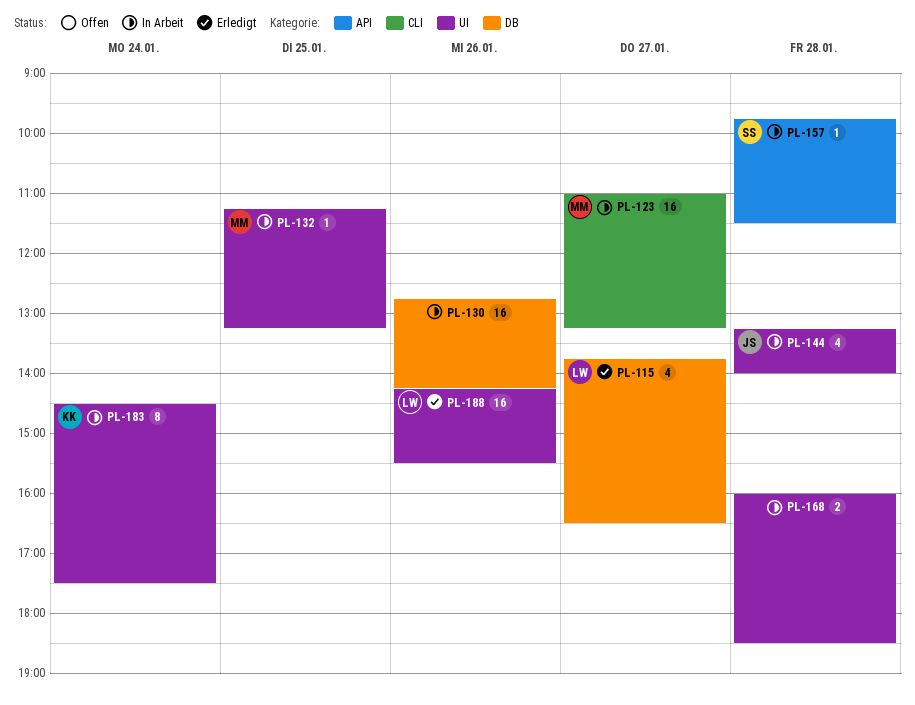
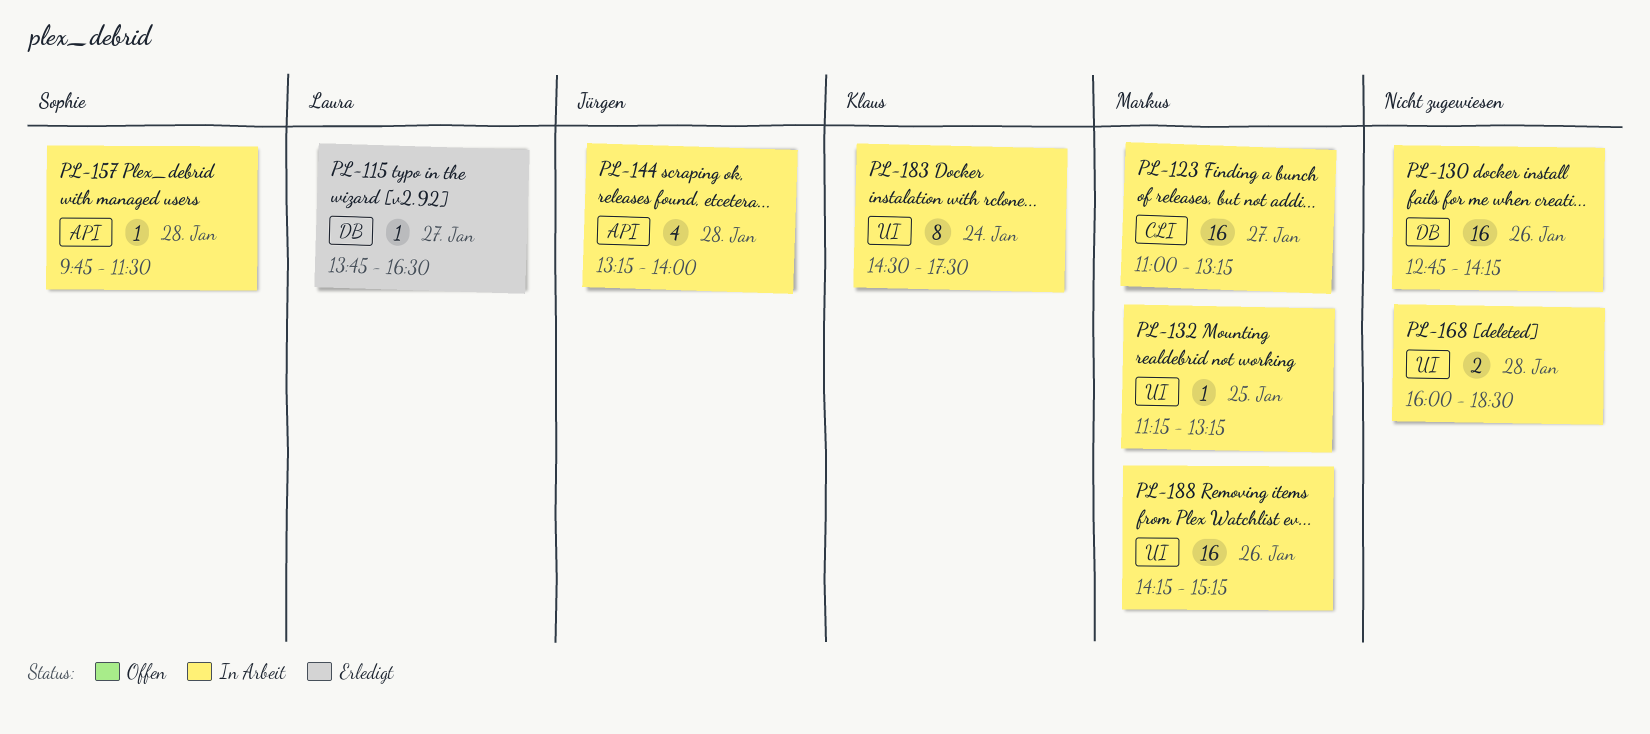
PL-115, estimate: 4 -> 1
PL-144, label: UI -> API
PL-188, status: Erledigt -> In Arbeit
PL-188, owner: Laura -> Markus
PL-188, ends: 15:30 -> 15:15

